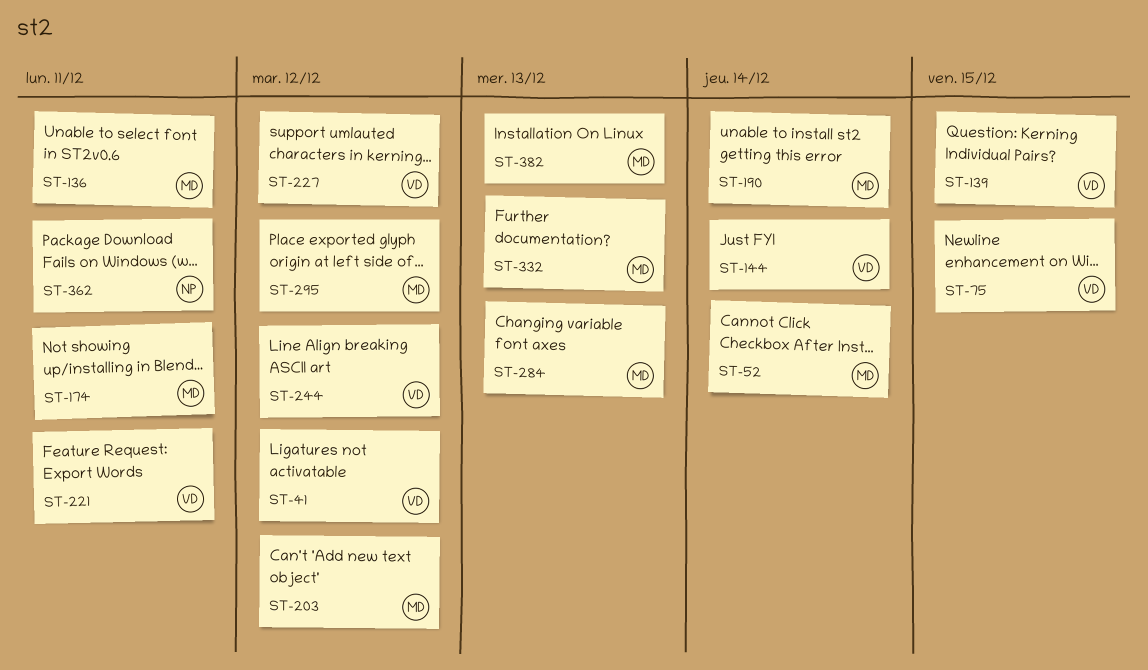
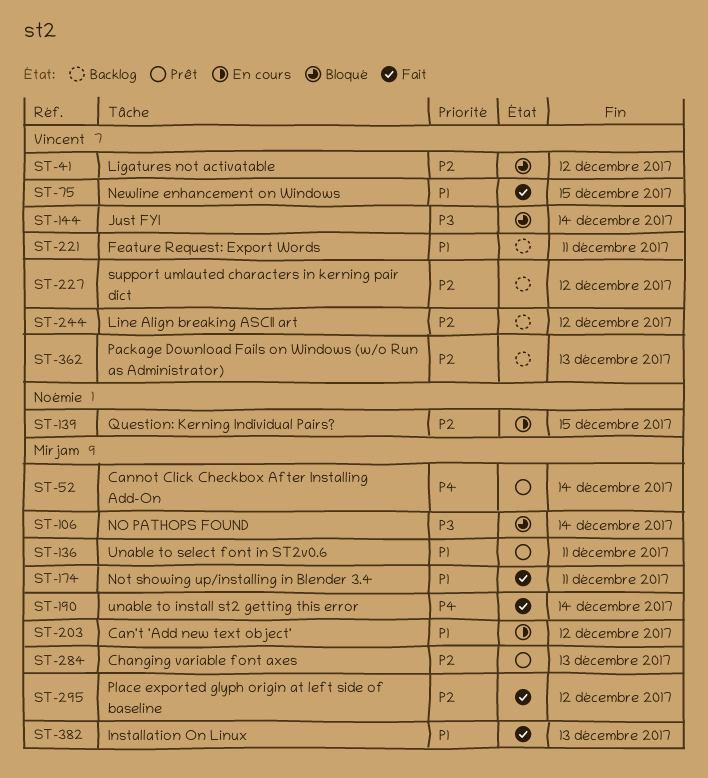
ST-106: none -> present
ST-139, owner: Vincent -> Noémie
ST-332: present -> none
ST-362, owner: Noémie -> Vincent
ST-362, due: Dec 11 -> Dec 13

